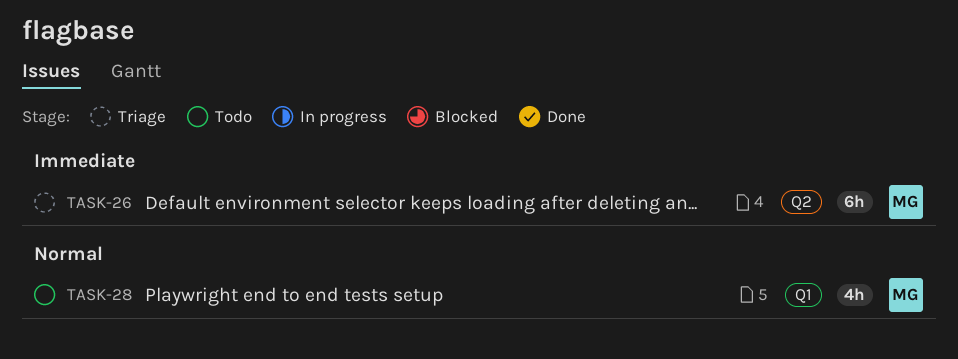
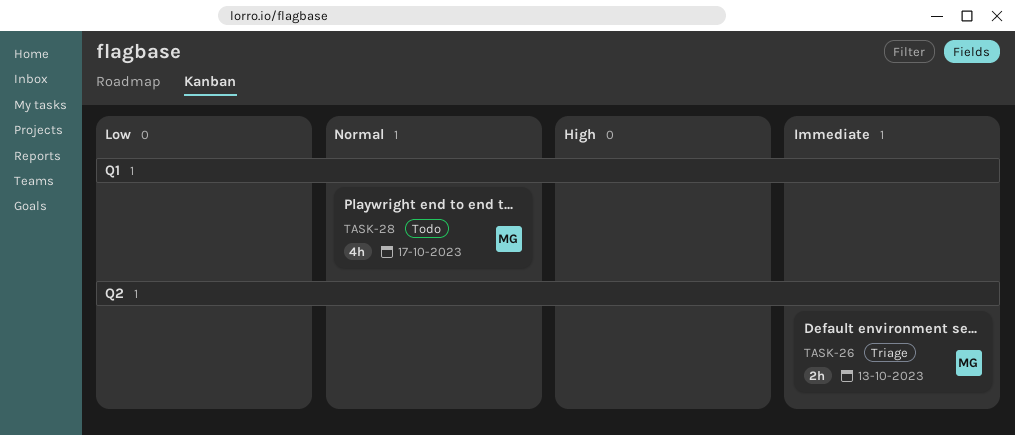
TASK-26, estimate: 6h -> 2h

